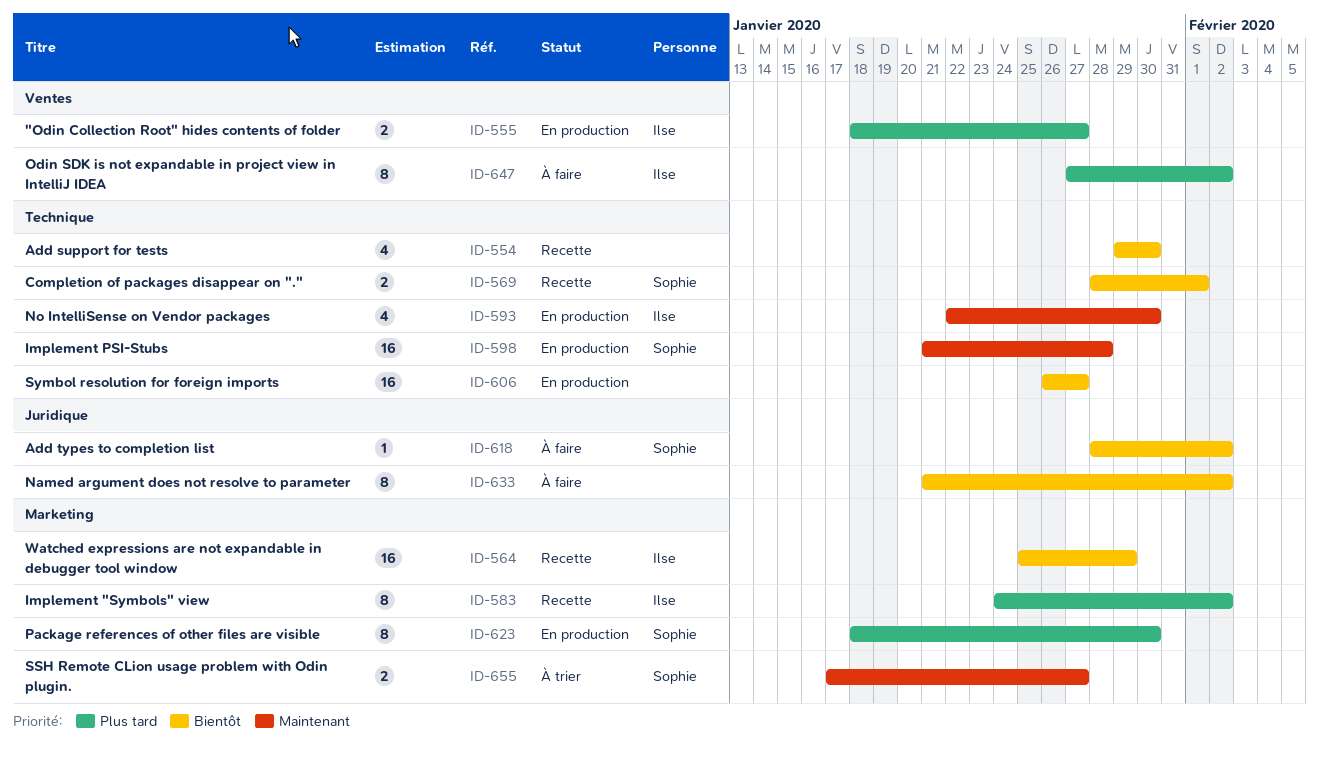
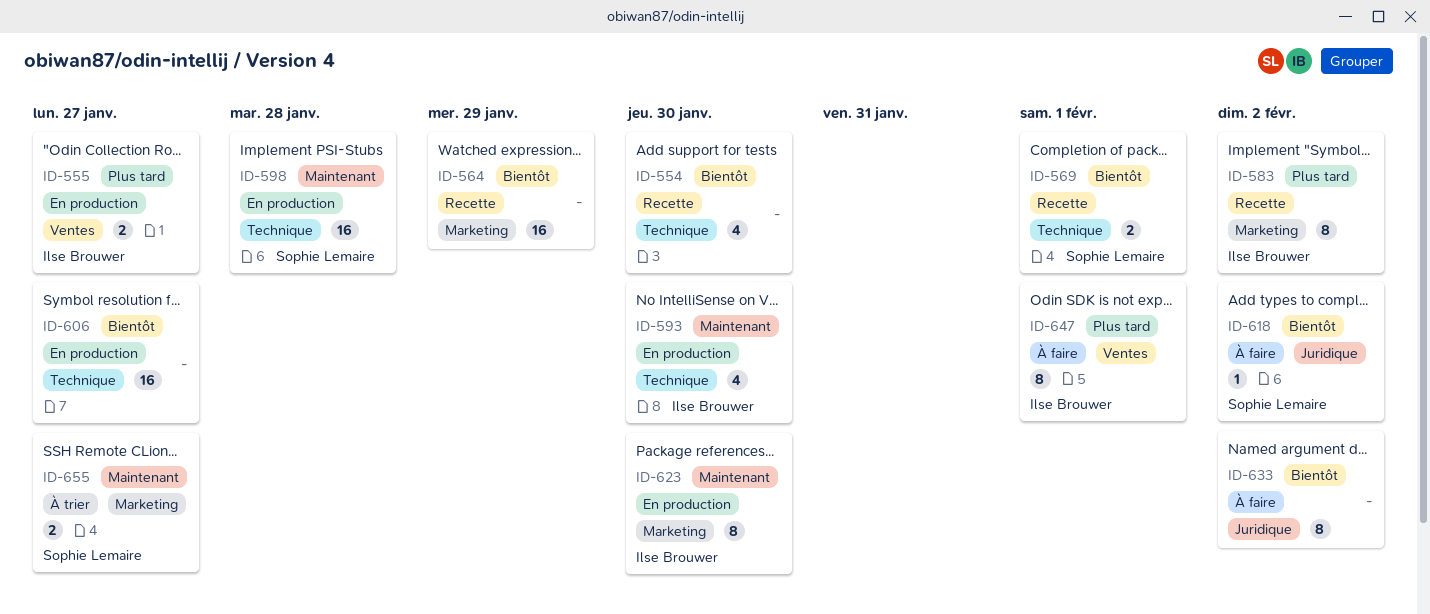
ID-564, owner: Ilse Brouwer -> none
ID-623, owner: Sophie Lemaire -> Ilse Brouwer
ID-623, priority: Plus tard -> Maintenant
ID-647, due: Feb 2 -> Feb 1

